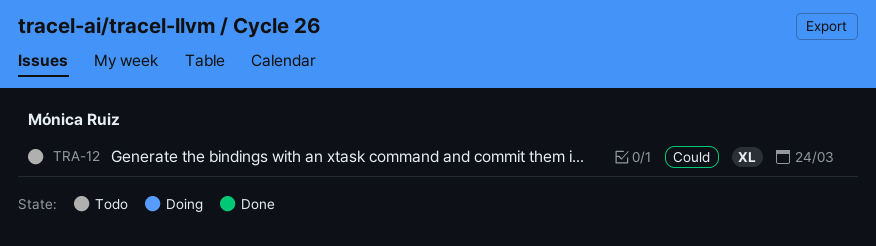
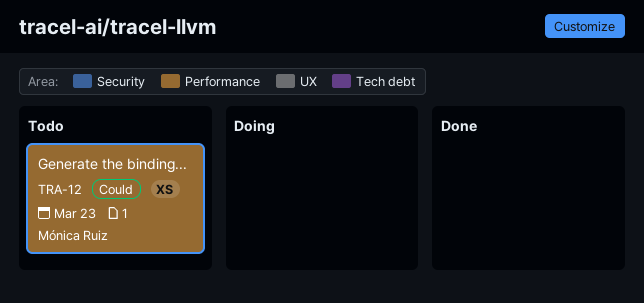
TRA-12, estimate: XL -> XS
TRA-12, due: Mar 24 -> Mar 23

